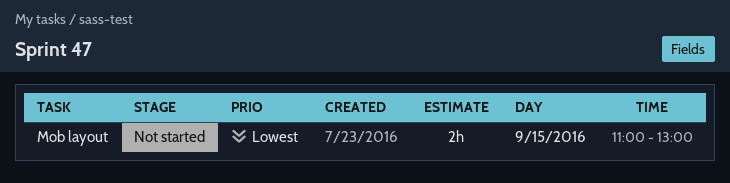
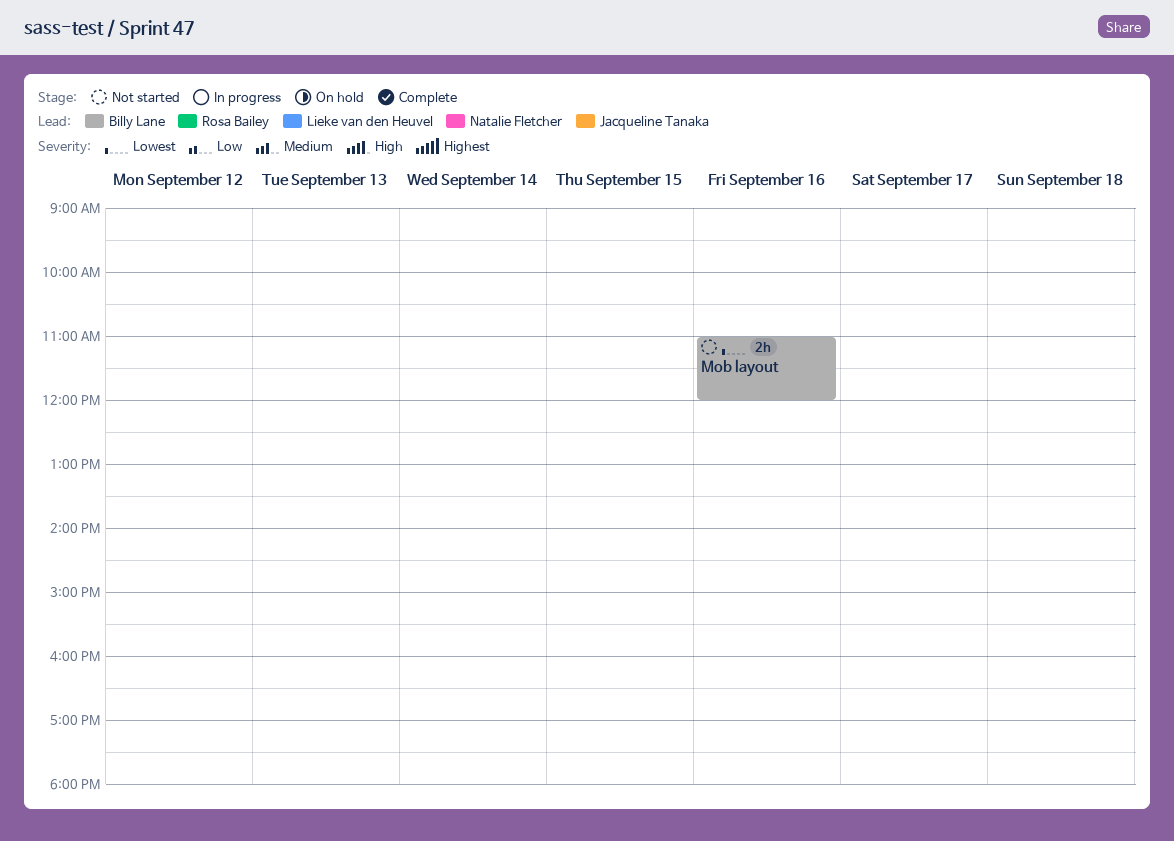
Mob layout, day: Sep 15 -> Sep 16
Mob layout, ends: 13:00 -> 12:00

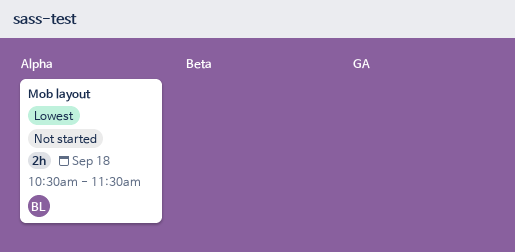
Mob layout, day: Sep 16 -> Sep 18
Mob layout, begins: 11:00 -> 10:30
Mob layout, ends: 12:00 -> 11:30

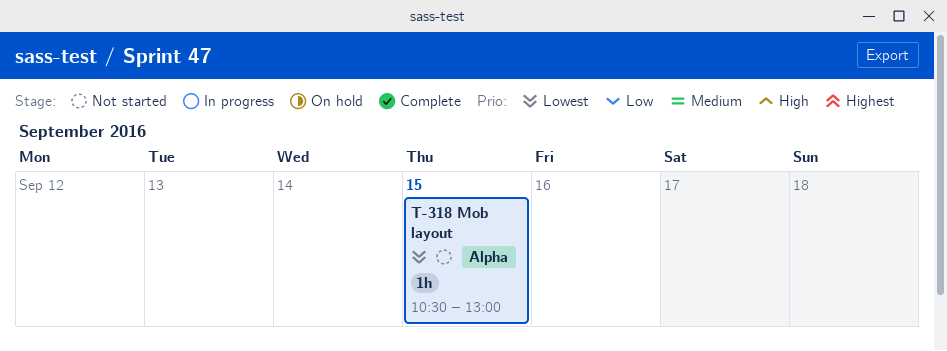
Mob layout, estimate: 2h -> 1h
Mob layout, day: Sep 18 -> Sep 15
Mob layout, ends: 11:30 -> 13:00

